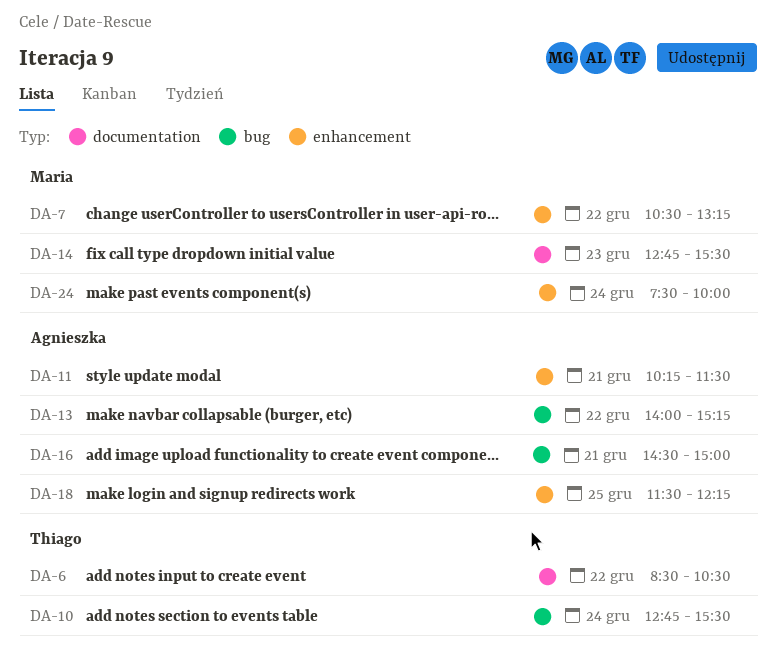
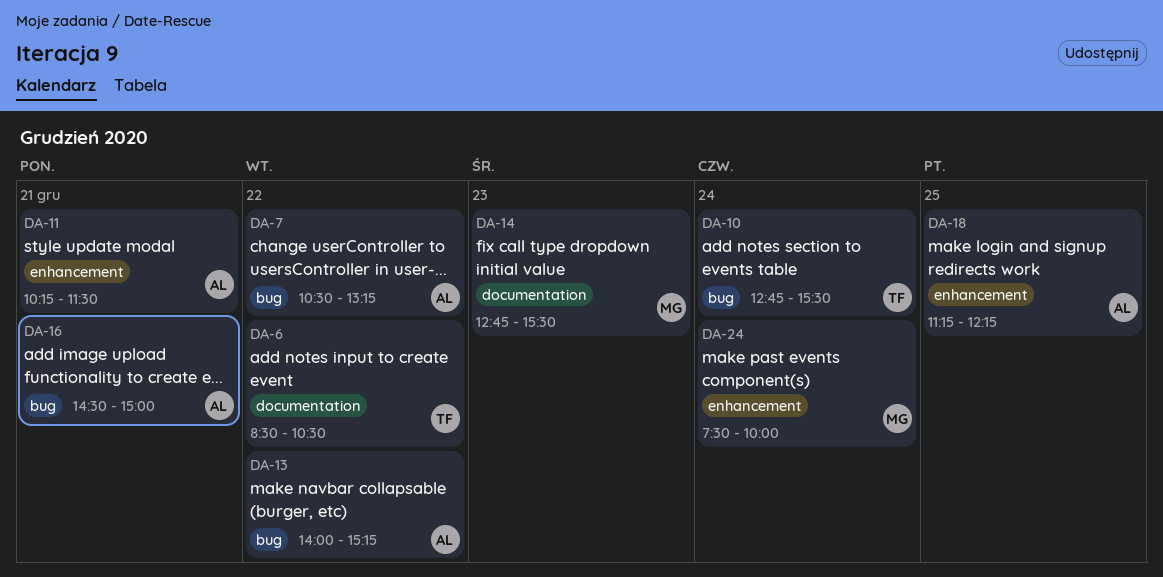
DA-7, owner: Maria -> Agnieszka
DA-7, label: enhancement -> bug
DA-18, begins: 11:30 -> 11:15

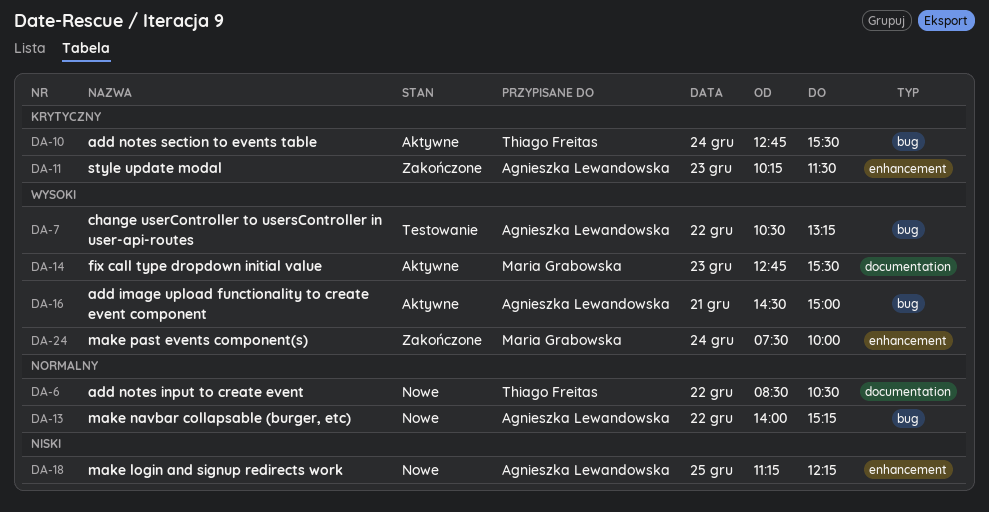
DA-11, day: Dec 21 -> Dec 23

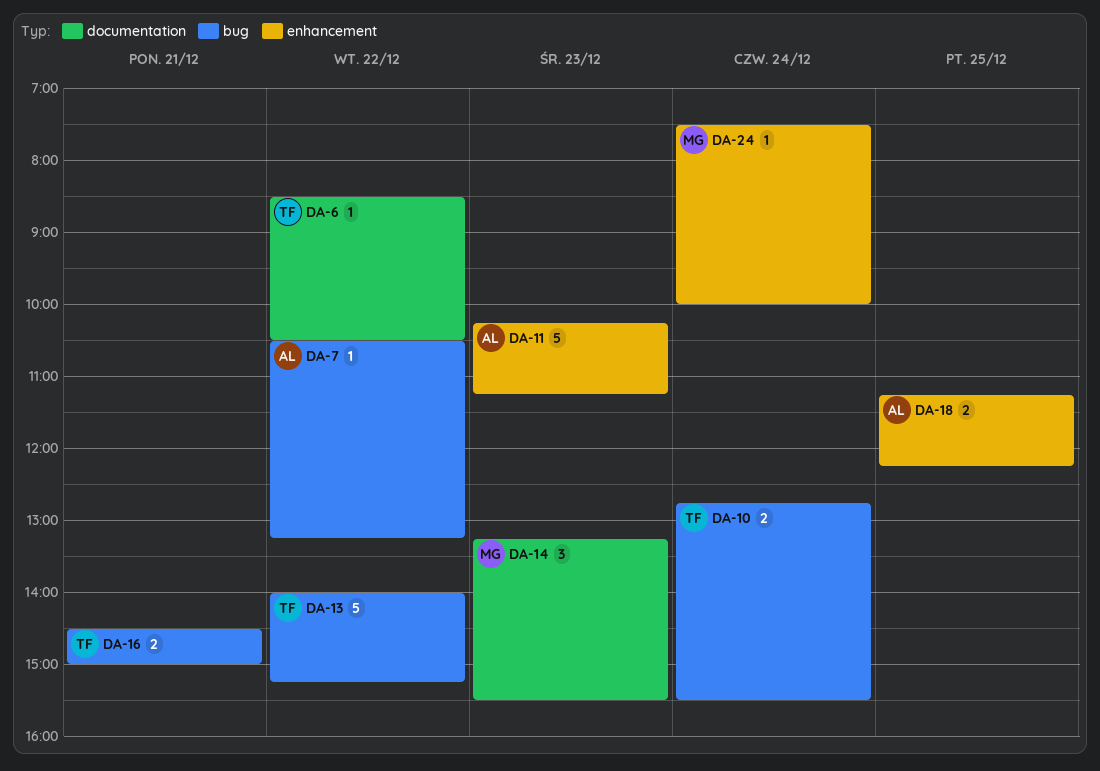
DA-11, ends: 11:30 -> 11:15
DA-13, owner: Agnieszka Lewandowska -> Thiago Freitas
DA-14, begins: 12:45 -> 13:15
DA-16, owner: Agnieszka Lewandowska -> Thiago Freitas

